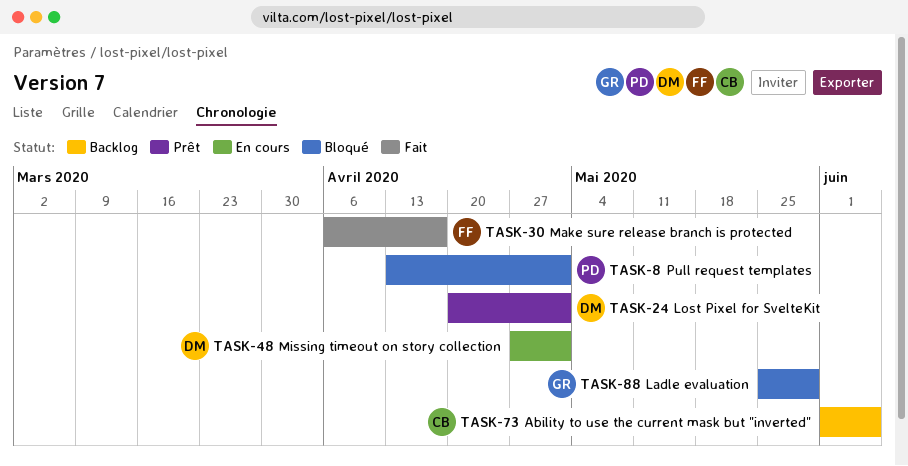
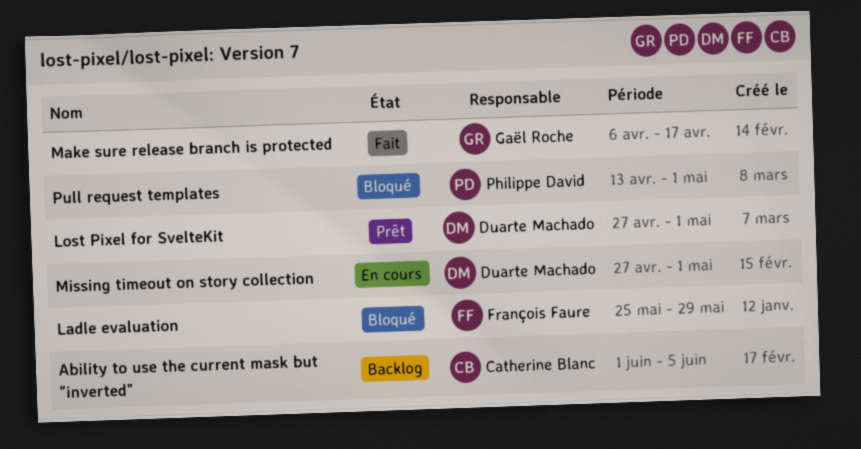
Ladle evaluation, owner: Gaël Roche -> François Faure
Lost Pixel for SvelteKit, start: Apr 20 -> Apr 27
Make sure release branch is protected, owner: François Faure -> Gaël Roche

